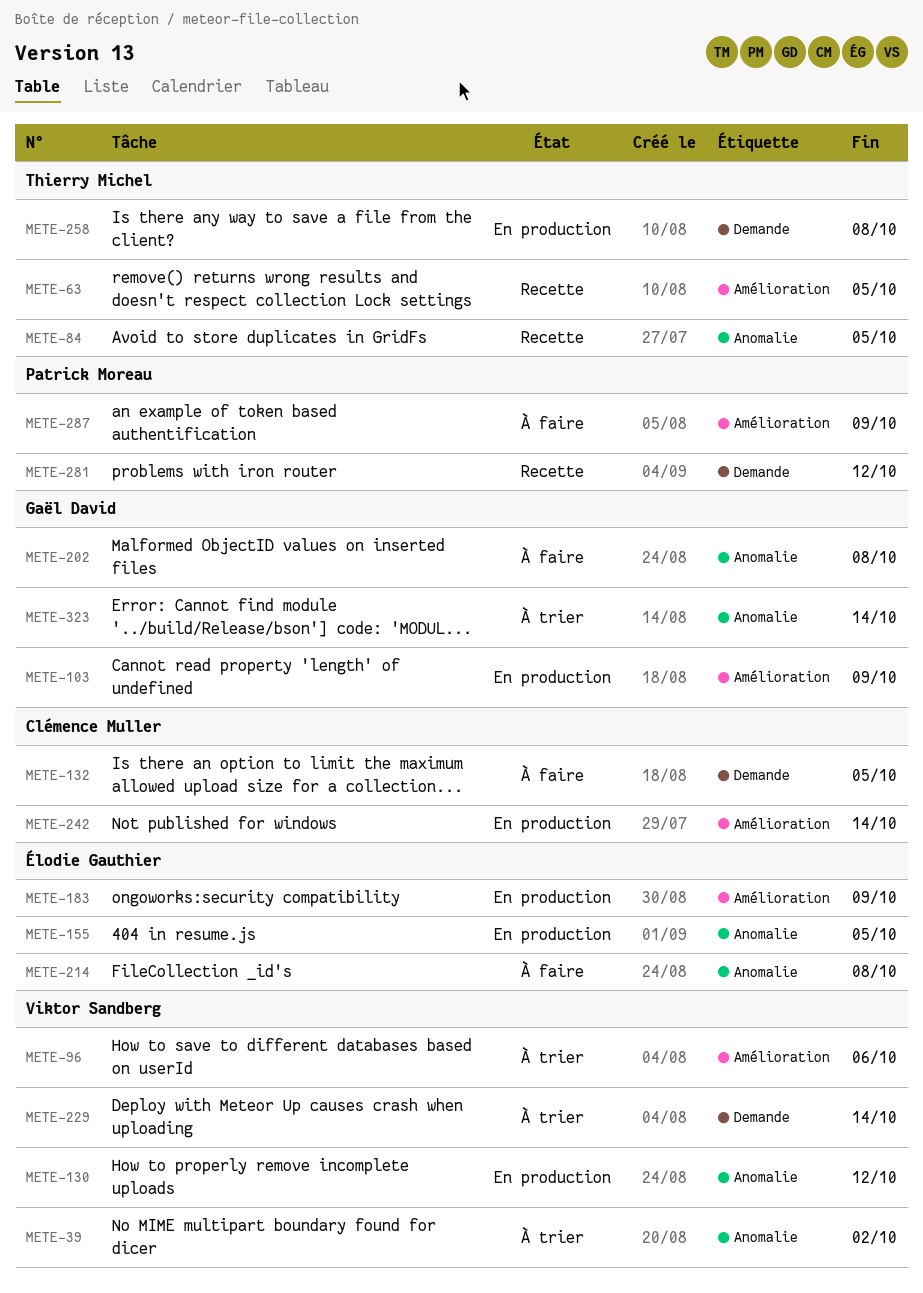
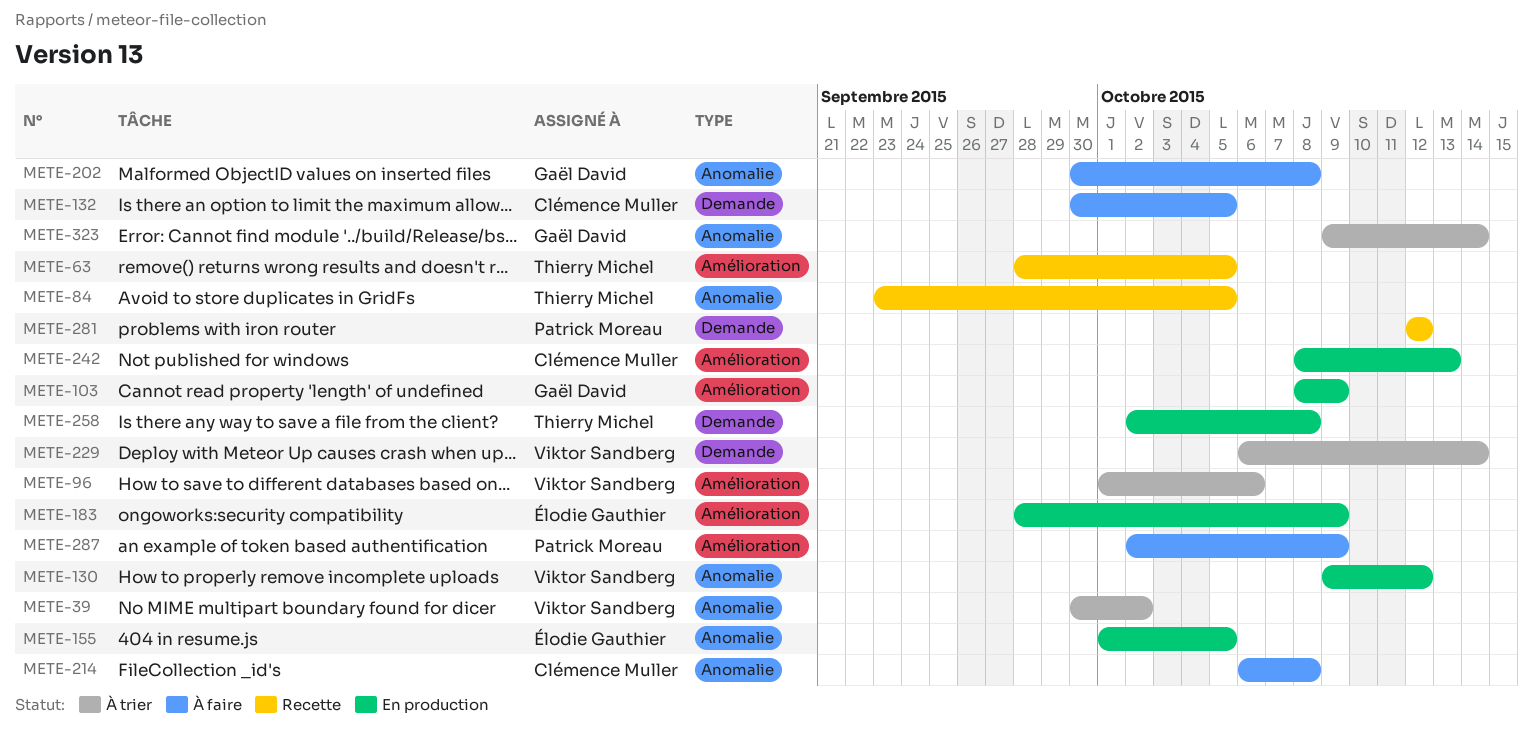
METE-214, owner: Élodie Gauthier -> Clémence Muller
METE-242, due: Oct 14 -> Oct 13

